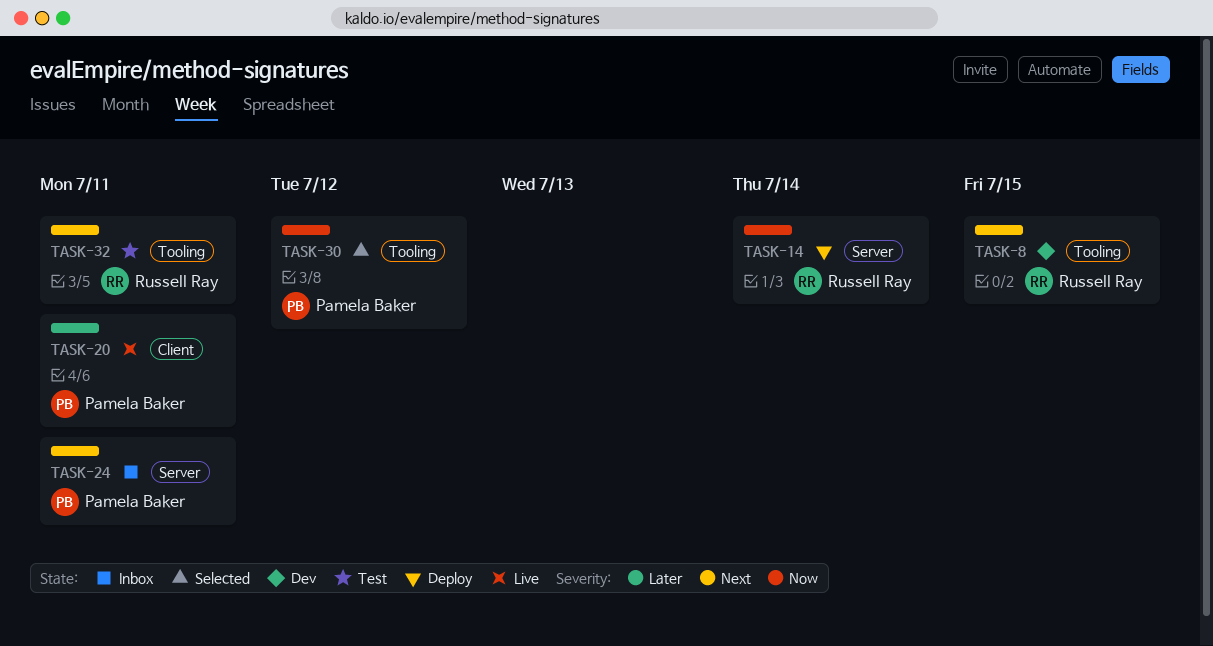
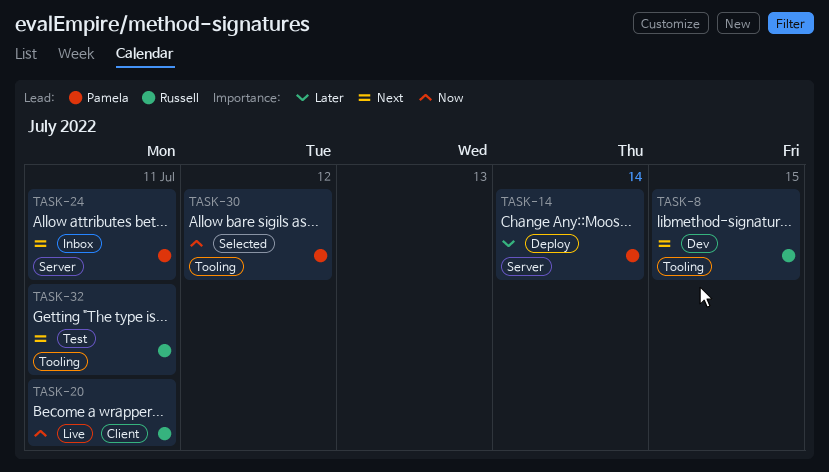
TASK-14, owner: Russell Ray -> Pamela Baker
TASK-14, priority: Now -> Later
TASK-20, owner: Pamela Baker -> Russell Ray
TASK-20, priority: Later -> Now

